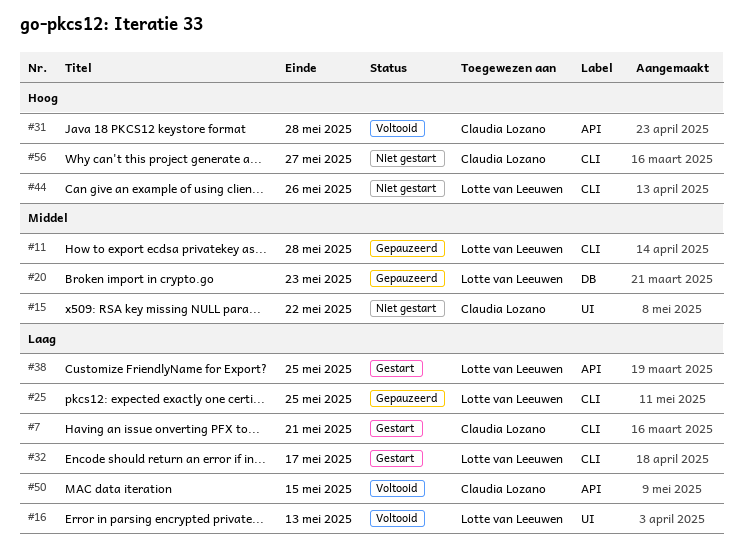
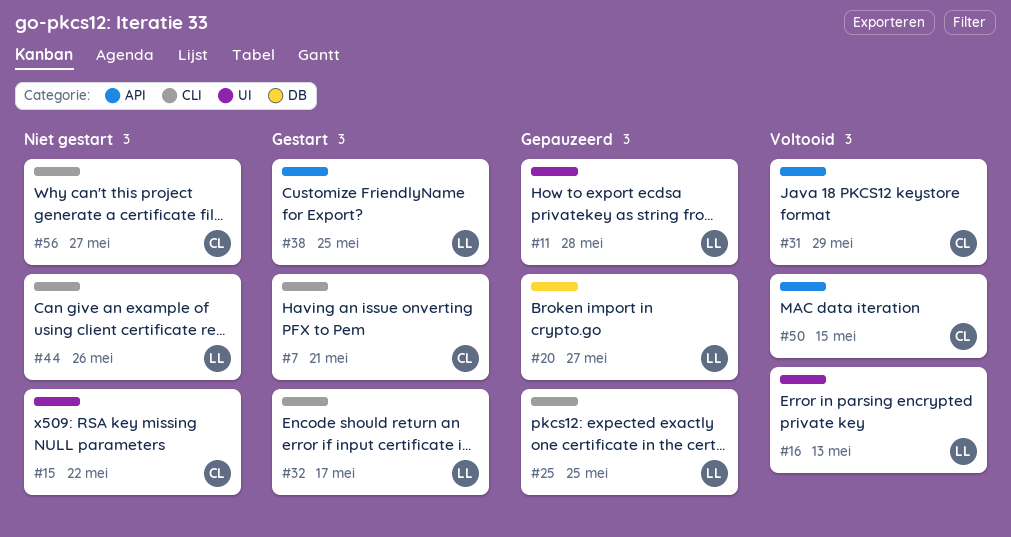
#11, label: CLI -> UI
#20, due: May 23 -> May 27
#31, due: May 28 -> May 29

